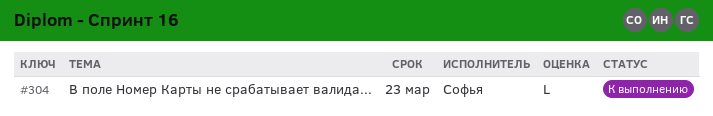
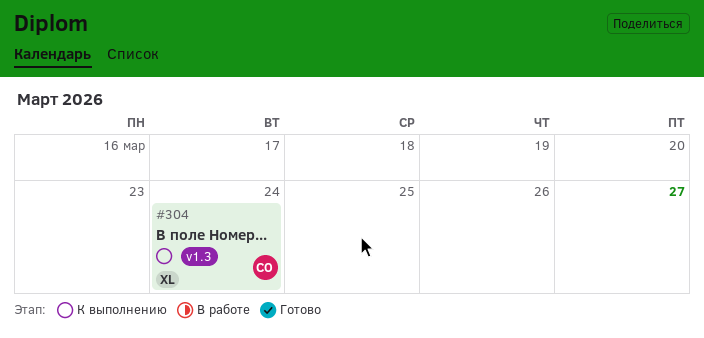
#304, estimate: L -> XL
#304, due: Mar 23 -> Mar 24

